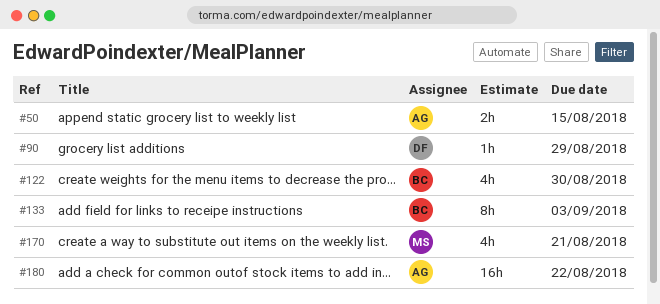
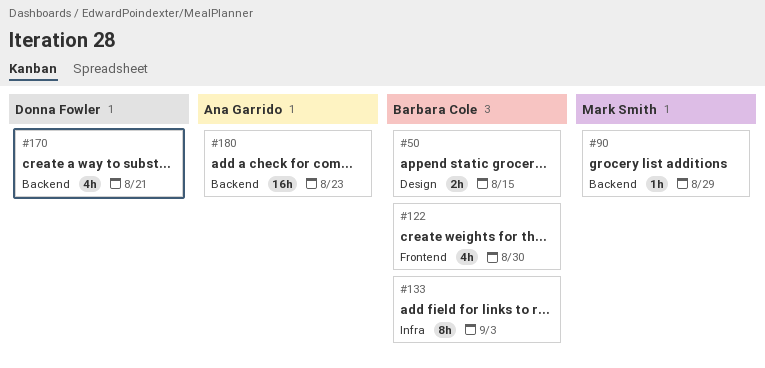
#50, owner: Ana Garrido -> Barbara Cole
#90, owner: Donna Fowler -> Mark Smith
#170, owner: Mark Smith -> Donna Fowler
#180, due: Aug 22 -> Aug 23

